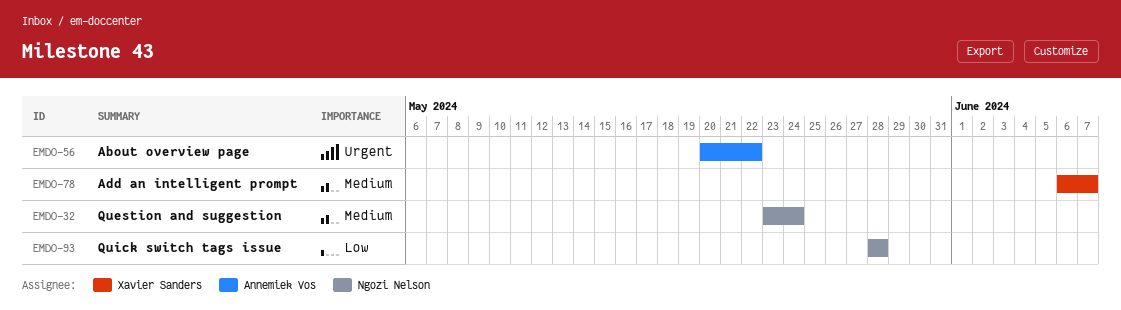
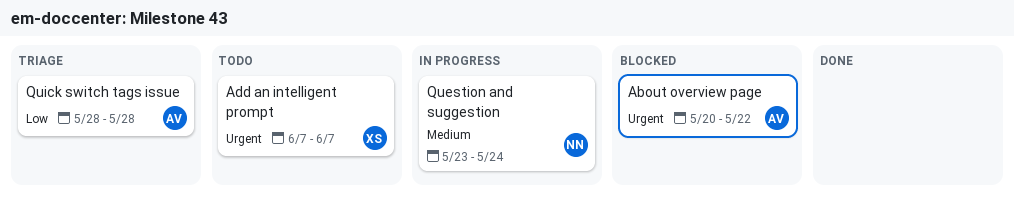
Add an intelligent prompt, priority: Medium -> Urgent
Add an intelligent prompt, start: Jun 6 -> Jun 7
Quick switch tags issue, owner: Ngozi Nelson -> Annemiek Vos

